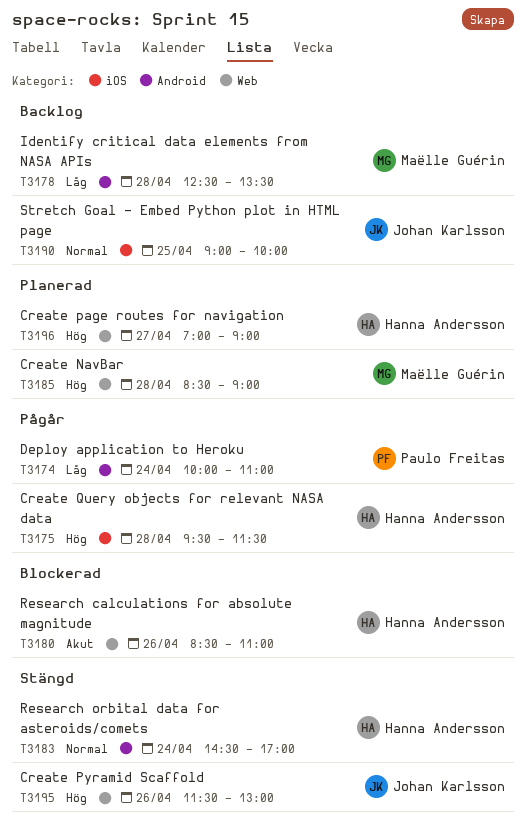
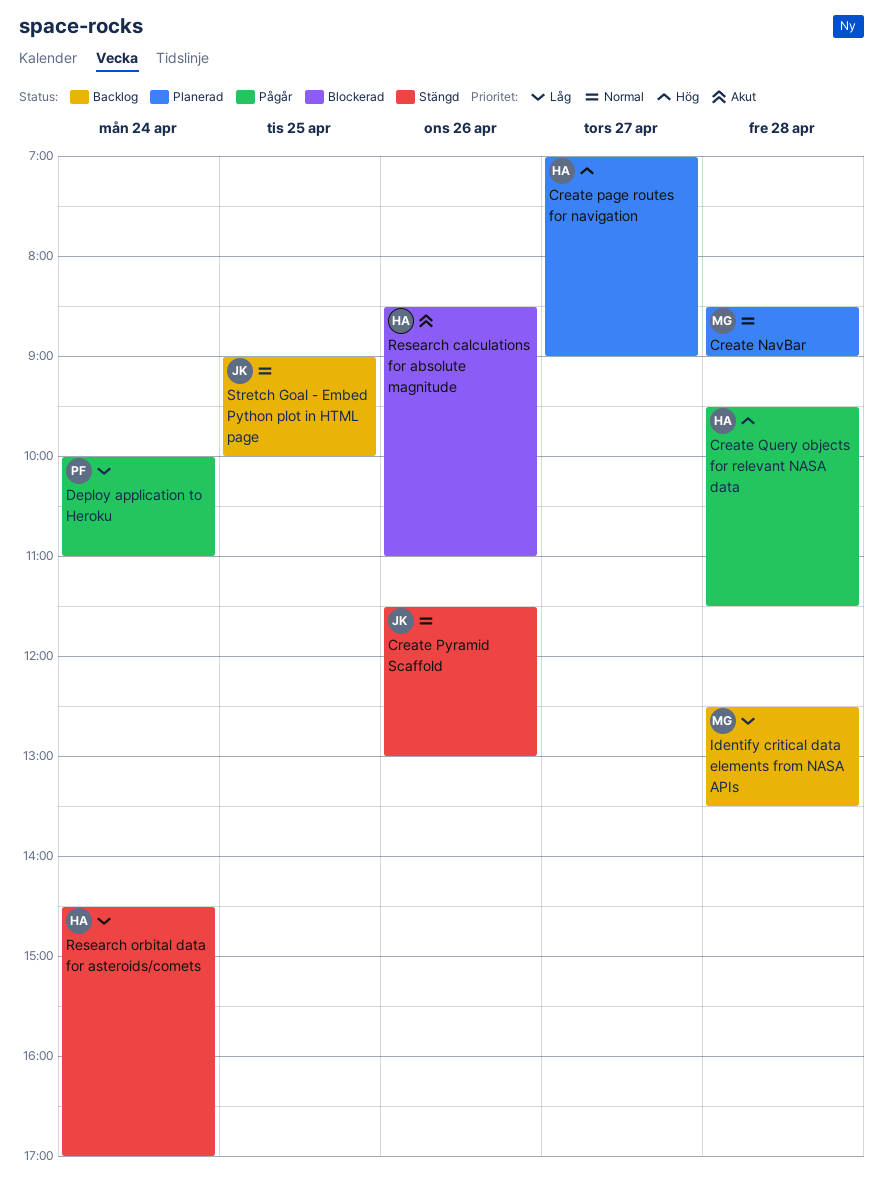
Create NavBar, priority: Hög -> Normal
Create Pyramid Scaffold, priority: Hög -> Normal
Research orbital data for asteroids/comets, priority: Normal -> Låg

